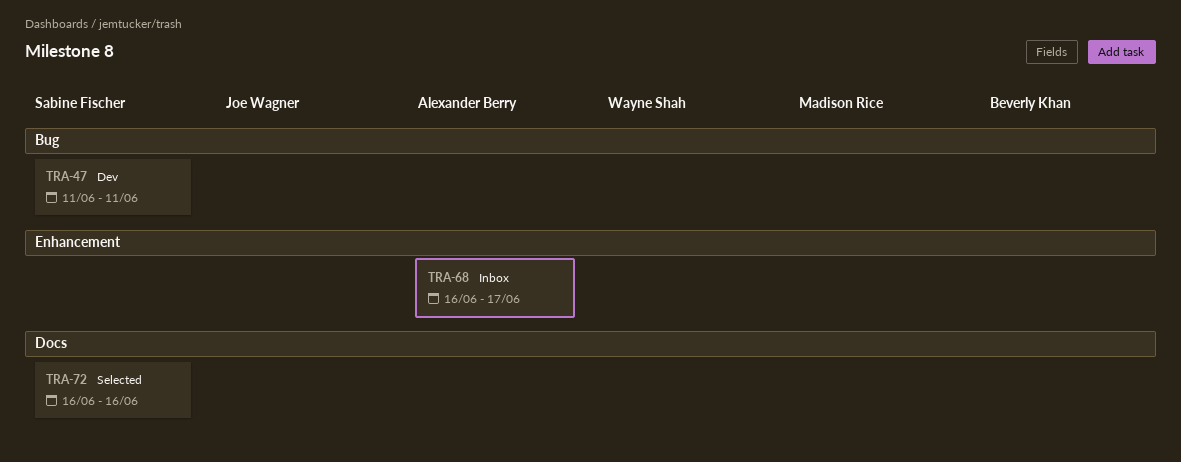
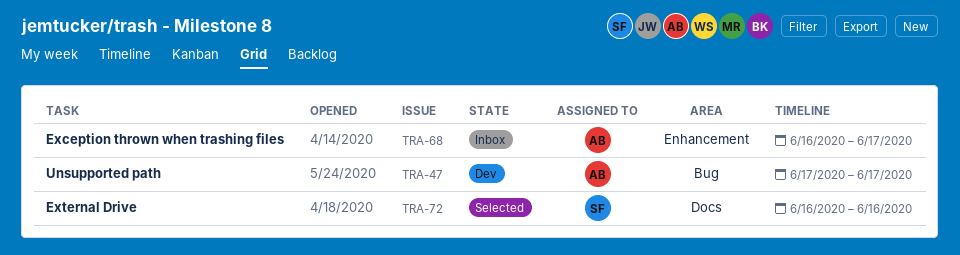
TRA-47, owner: Sabine Fischer -> Alexander Berry
TRA-47, start: Jun 11 -> Jun 17
TRA-47, due: Jun 11 -> Jun 17

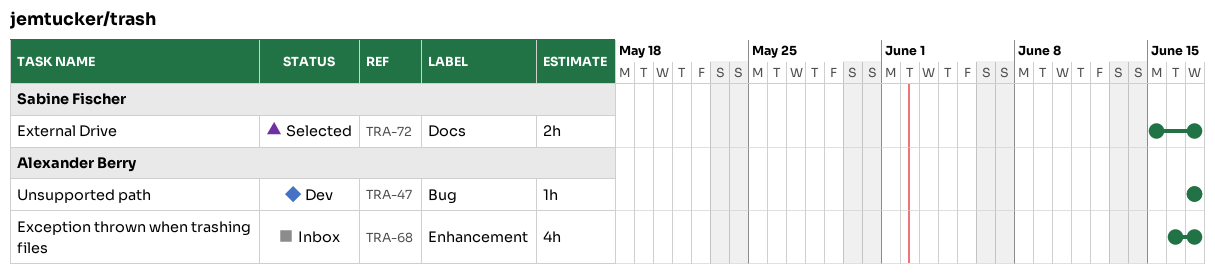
TRA-72, start: Jun 16 -> Jun 15
TRA-72, due: Jun 16 -> Jun 17

